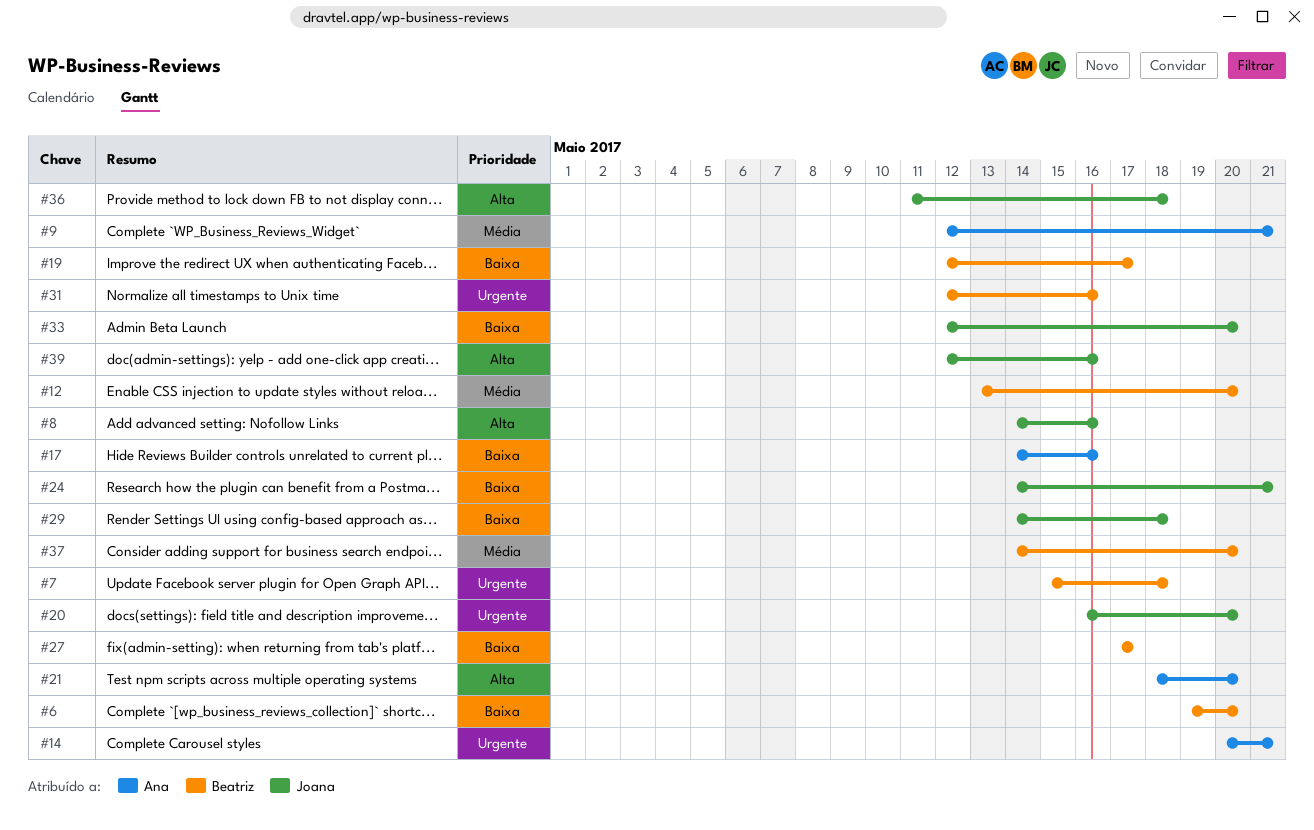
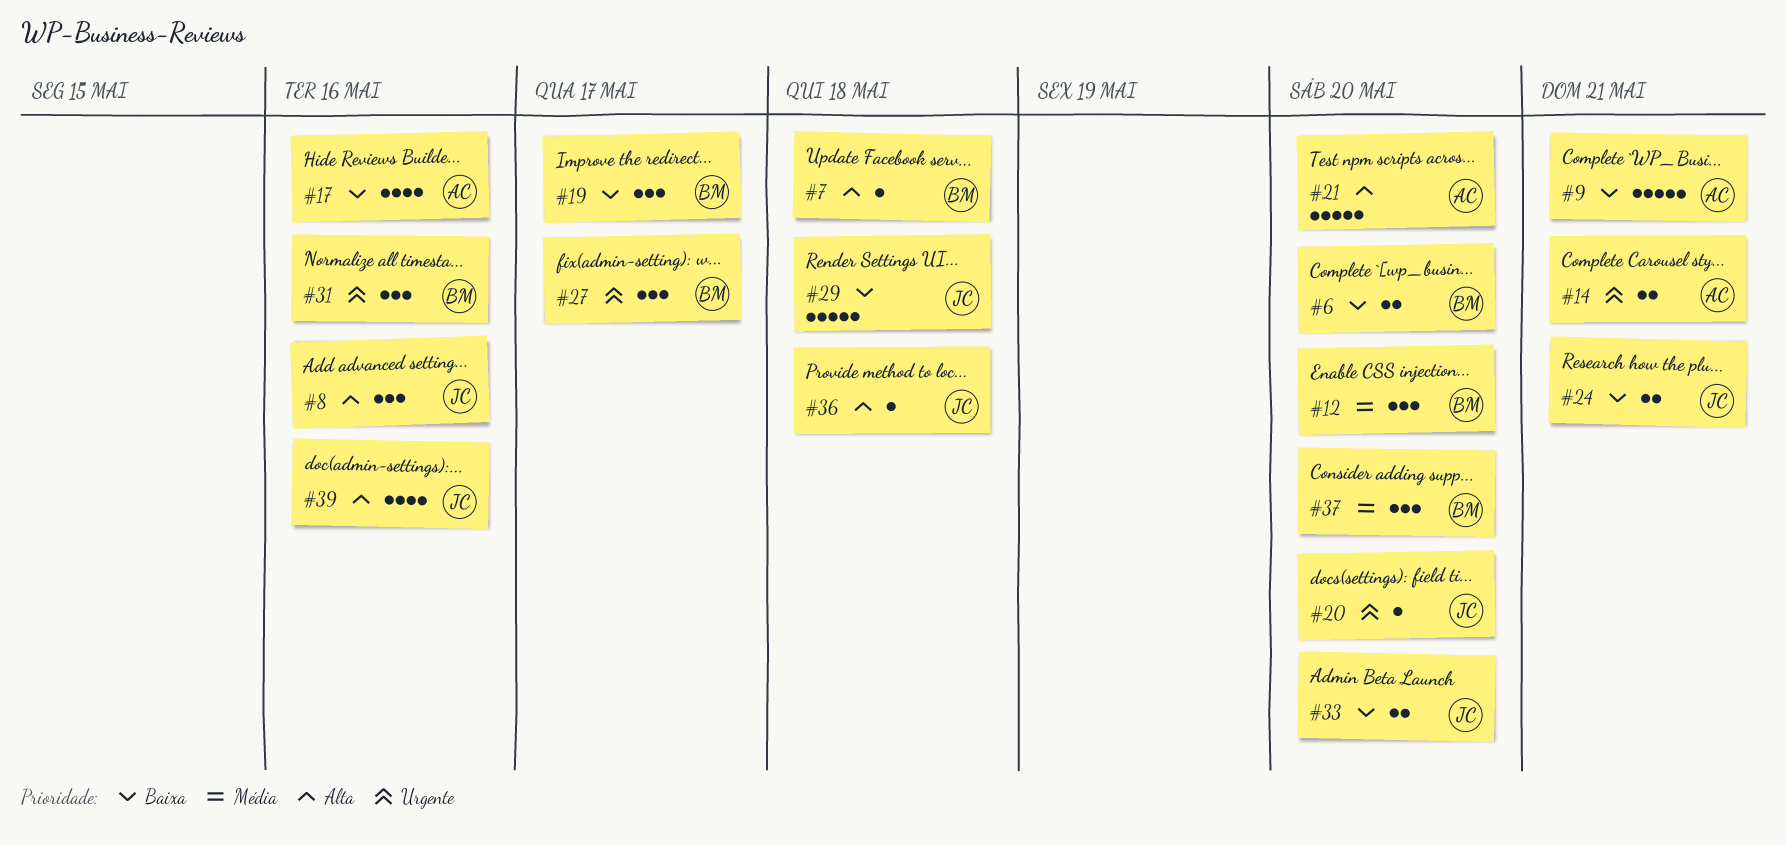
#7, priority: Urgente -> Alta
#9, priority: Média -> Baixa
#27, priority: Baixa -> Urgente

